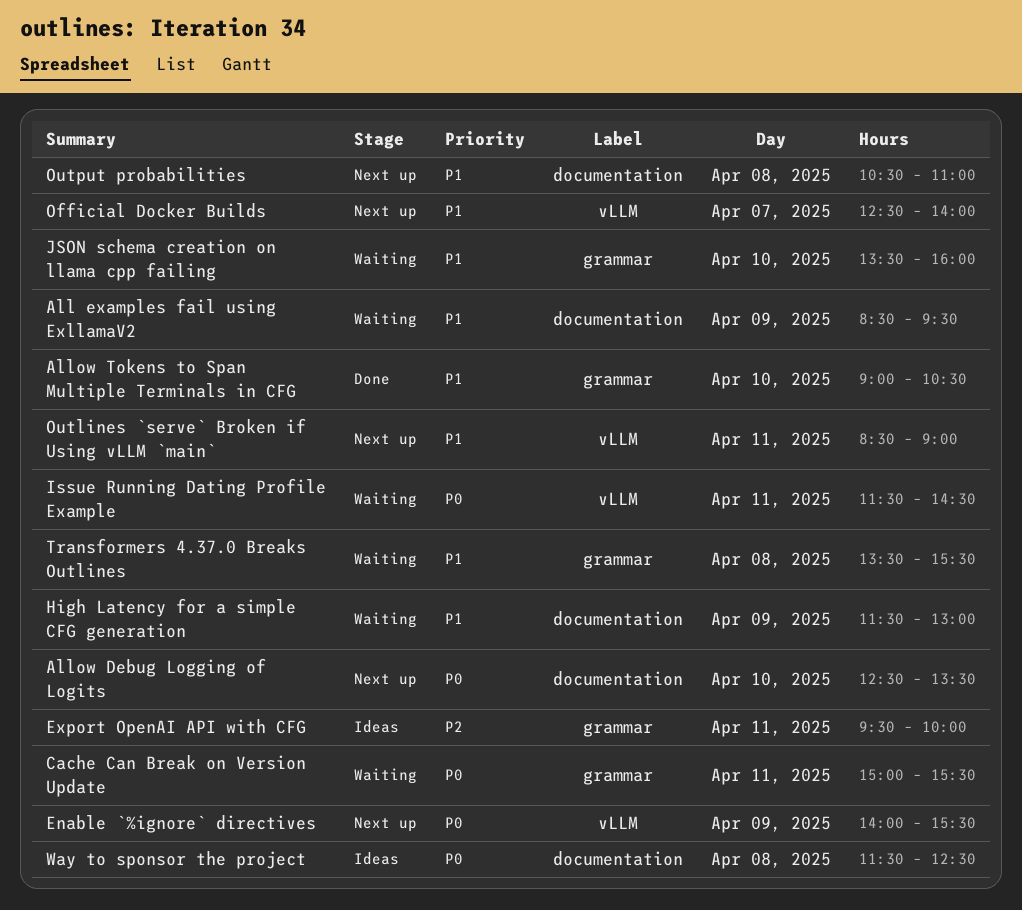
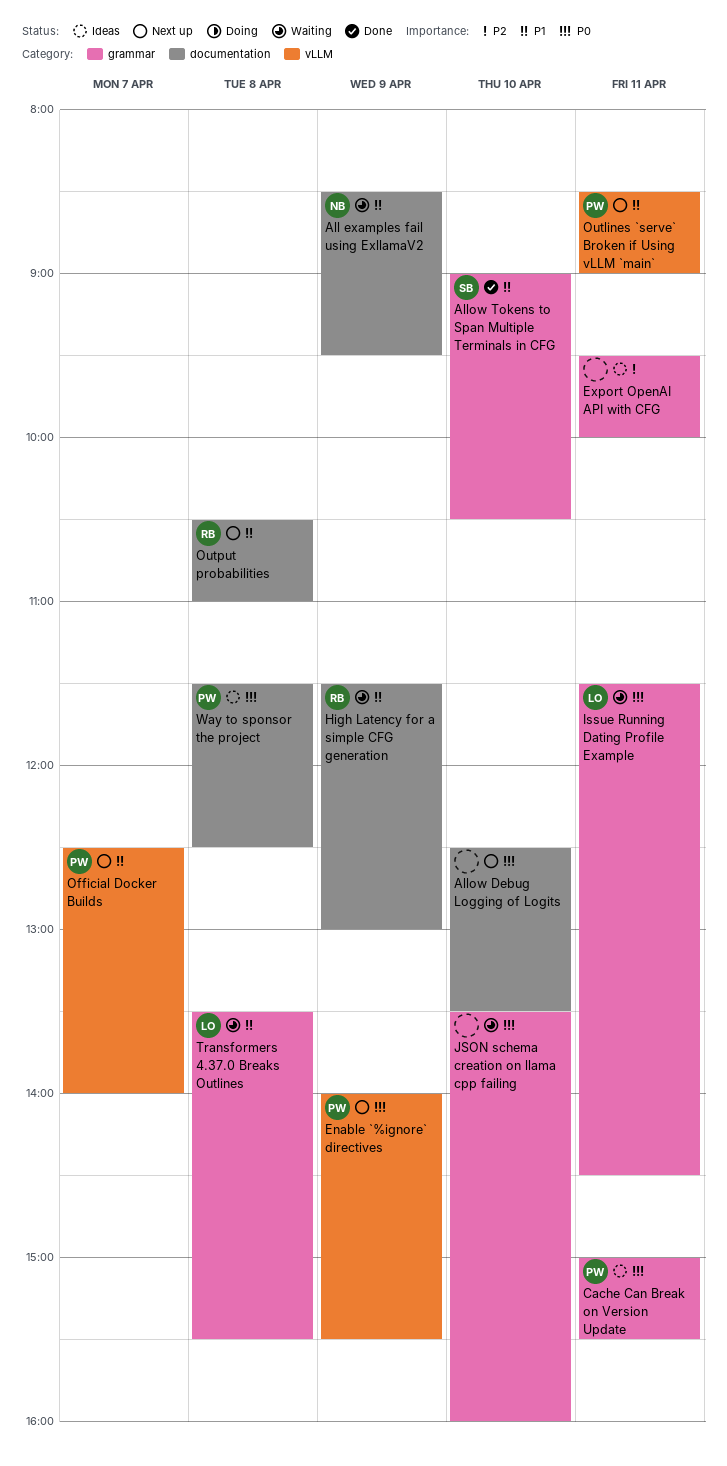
Cache Can Break on Version Update, status: Waiting -> Ideas
Issue Running Dating Profile Example, label: vLLM -> grammar
JSON schema creation on llama cpp failing, priority: P1 -> P0

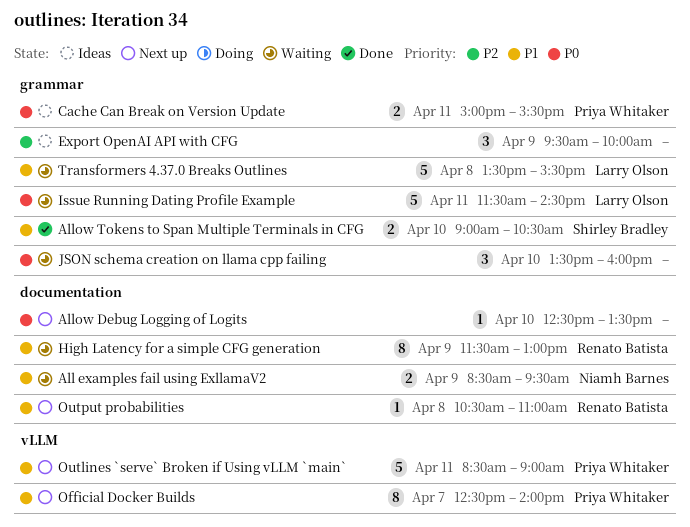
Enable `%ignore` directives: present -> none
Export OpenAI API with CFG, day: Apr 11 -> Apr 9
Way to sponsor the project: present -> none

